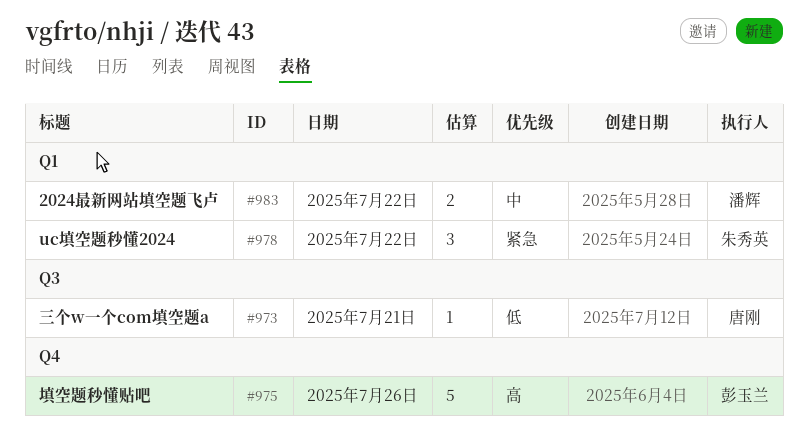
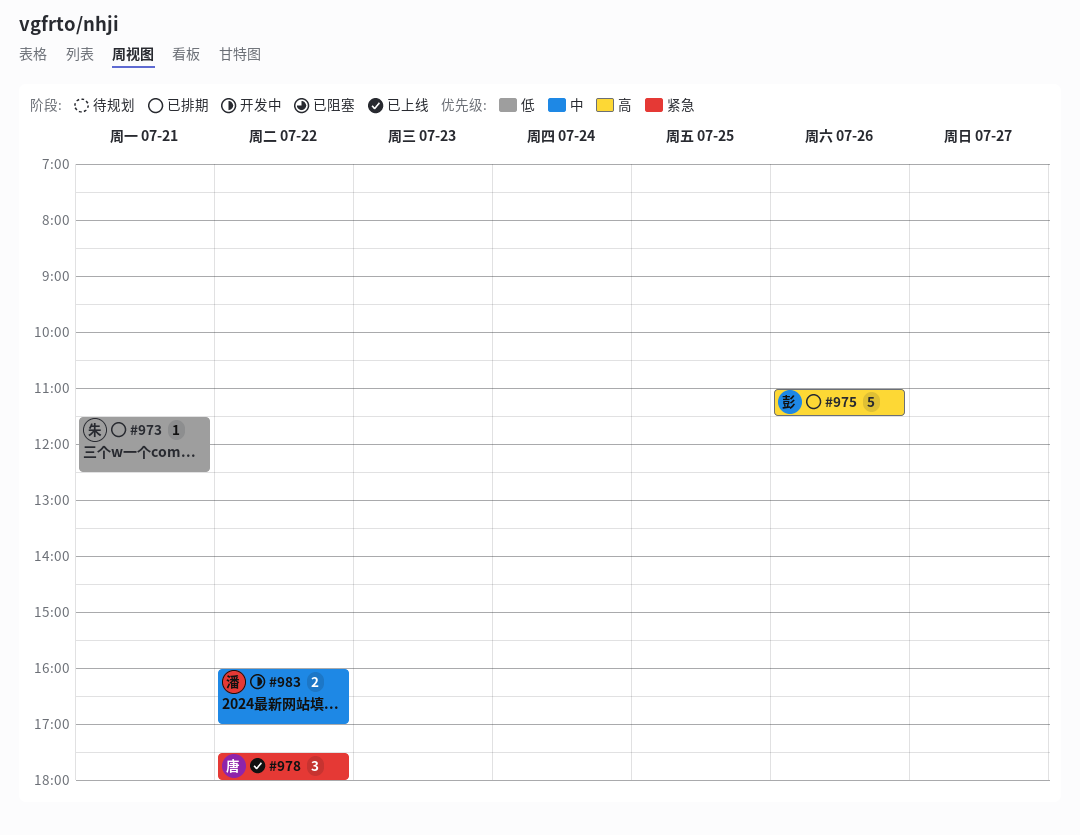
#973, owner: 唐刚 -> 朱秀英
#978, owner: 朱秀英 -> 唐刚

